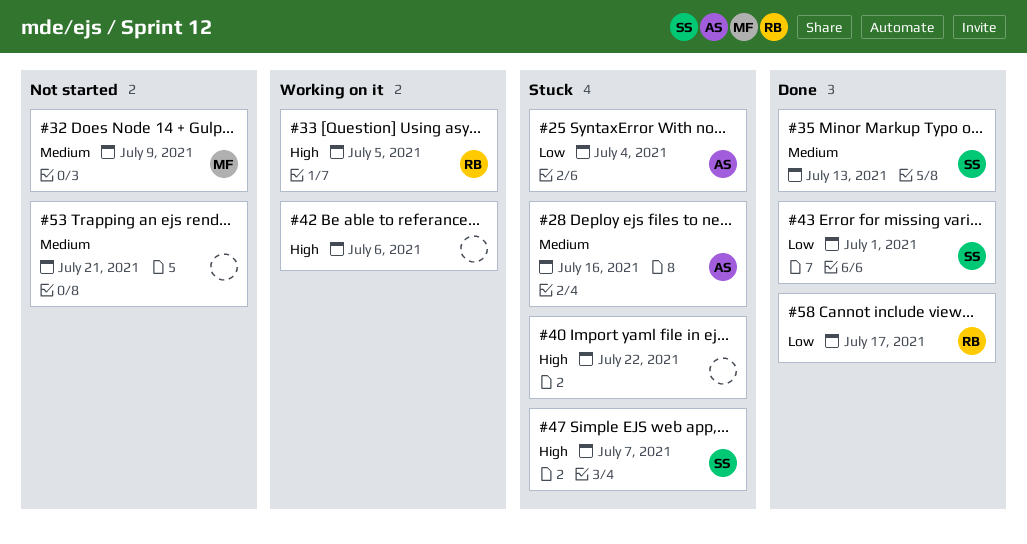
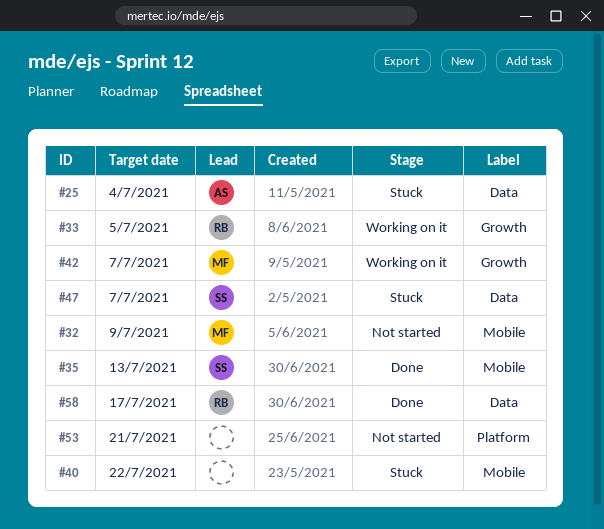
#28: present -> none
#42, owner: none -> MF
#42, due: Jul 6 -> Jul 7
#43: present -> none

